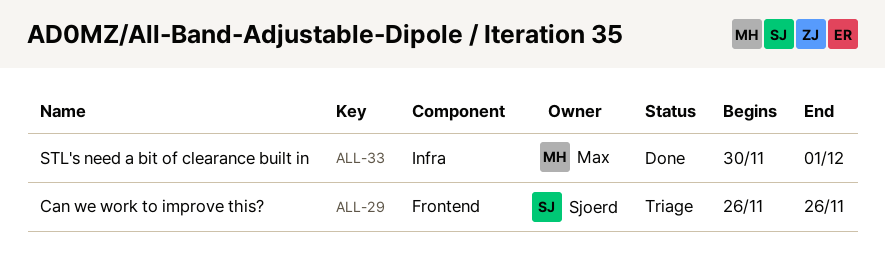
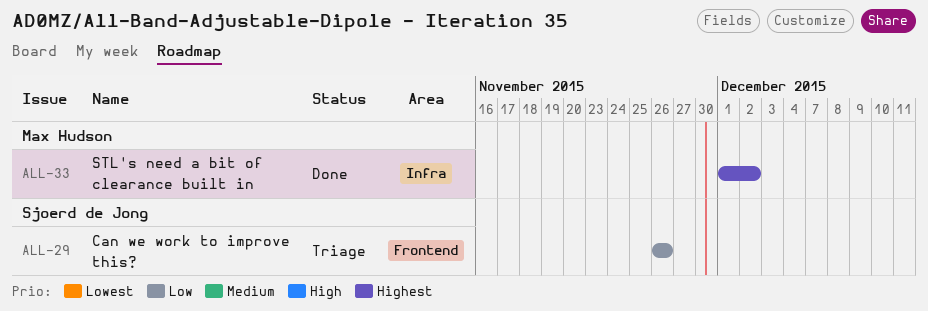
ALL-33, start: Nov 30 -> Dec 1
ALL-33, due: Dec 1 -> Dec 2

